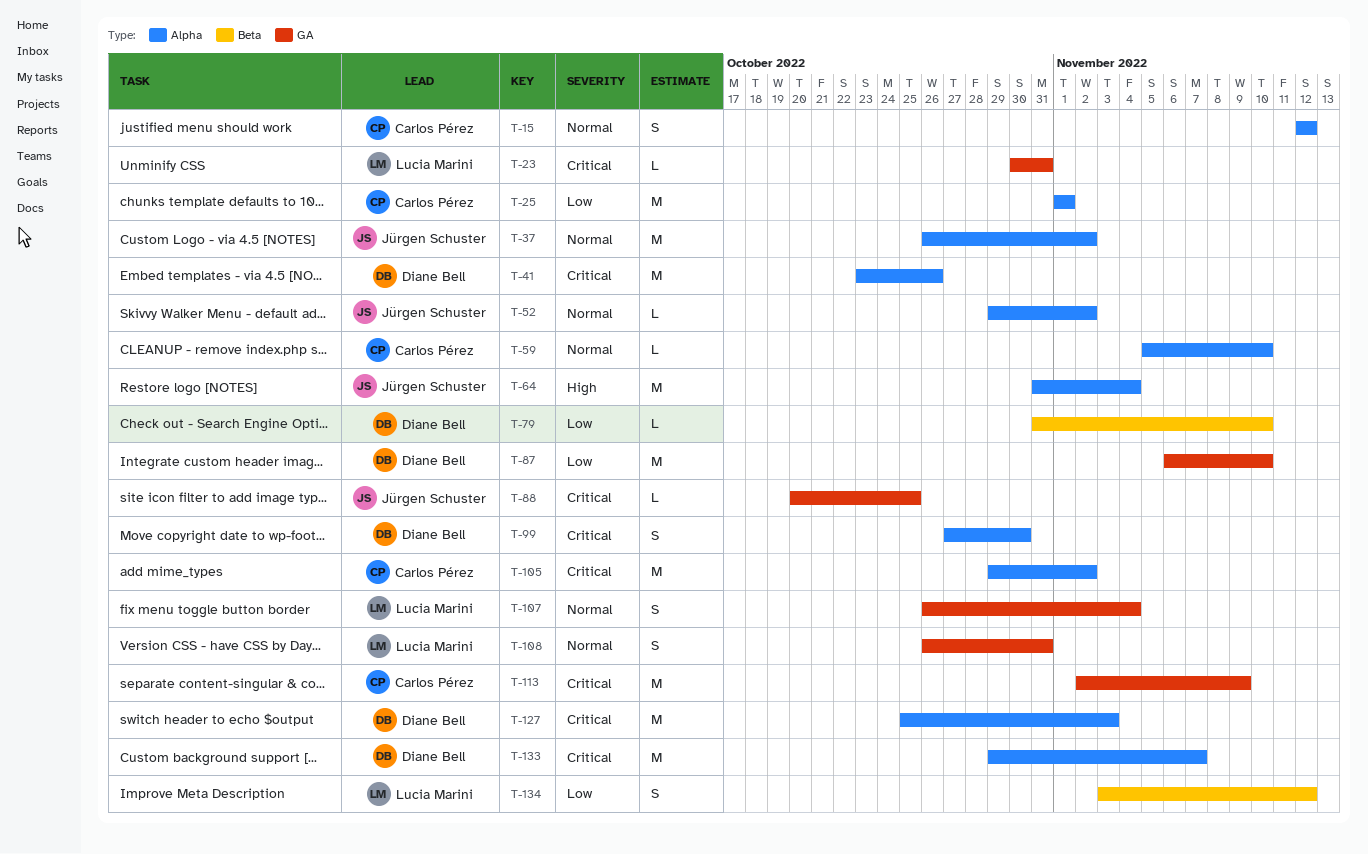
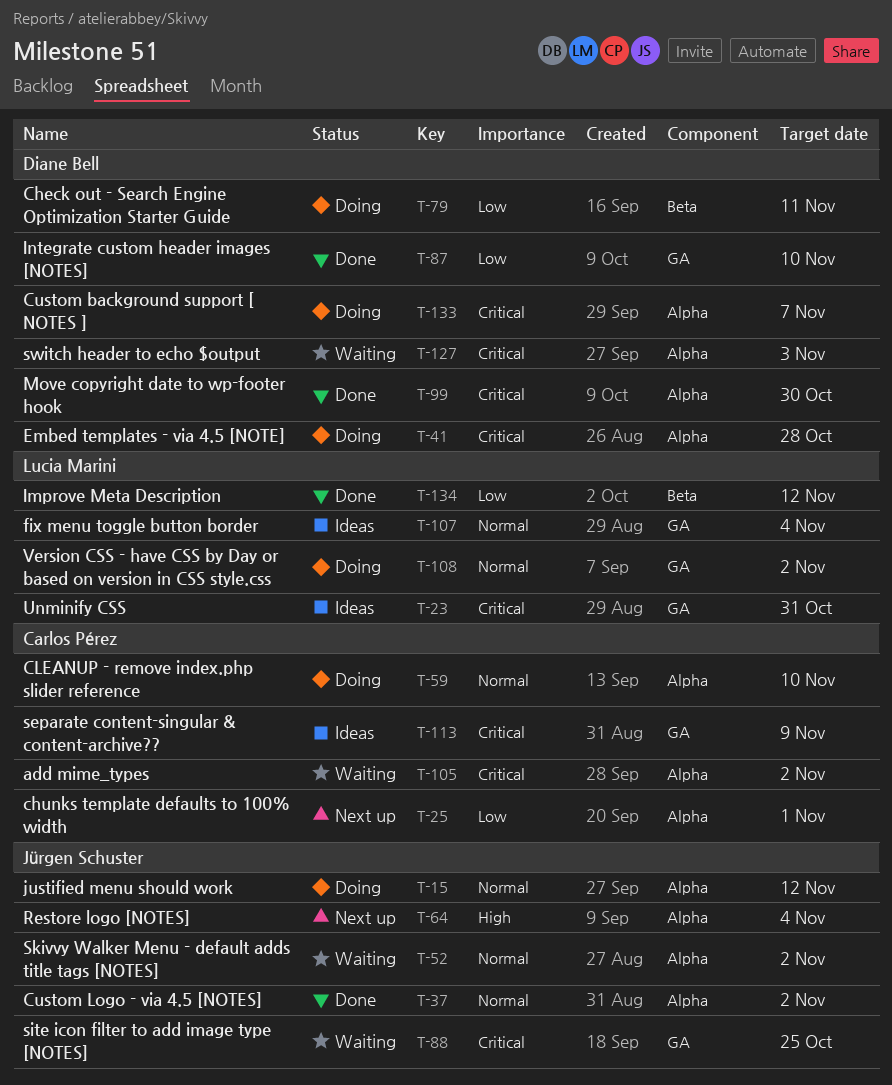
T-15, owner: Carlos Pérez -> Jürgen Schuster
T-41, due: Oct 26 -> Oct 28
T-79, due: Nov 10 -> Nov 11
T-108, due: Oct 31 -> Nov 2

